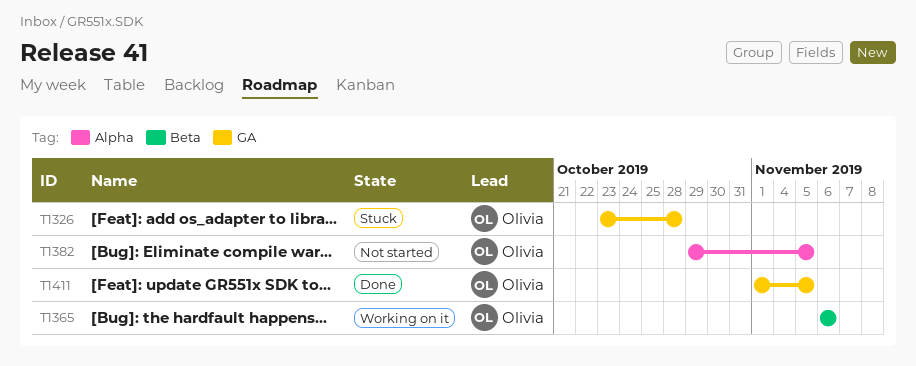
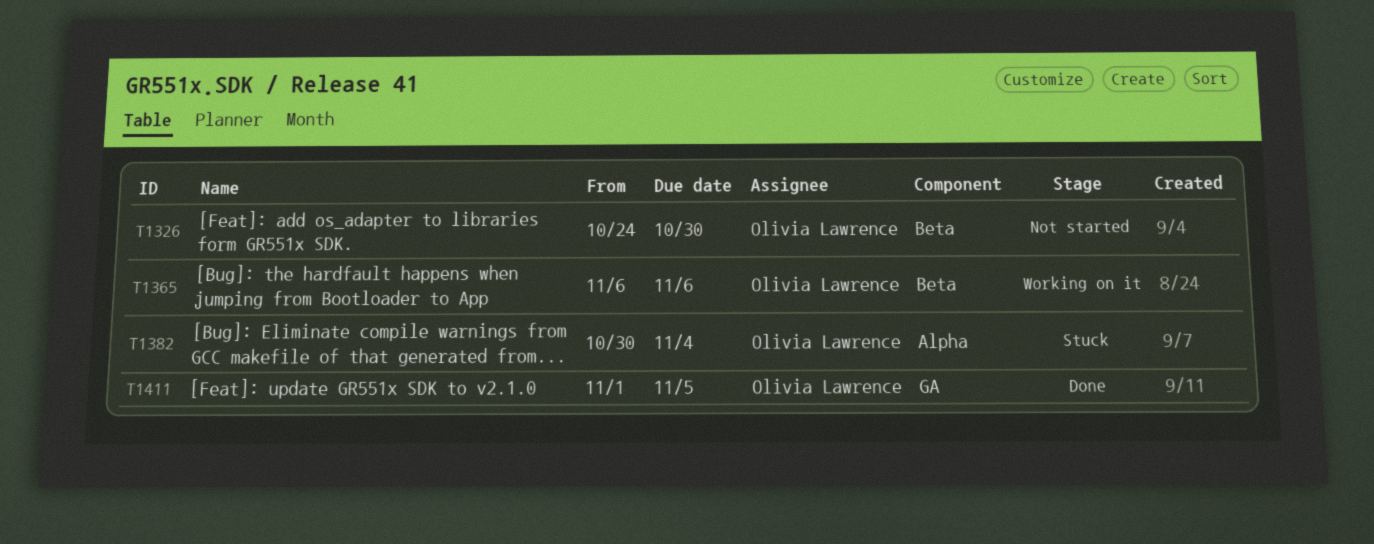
T1326, status: Stuck -> Not started
T1326, label: GA -> Beta
T1326, start: Oct 23 -> Oct 24
T1326, due: Oct 28 -> Oct 30
T1382, status: Not started -> Stuck
T1382, start: Oct 29 -> Oct 30
T1382, due: Nov 5 -> Nov 4

